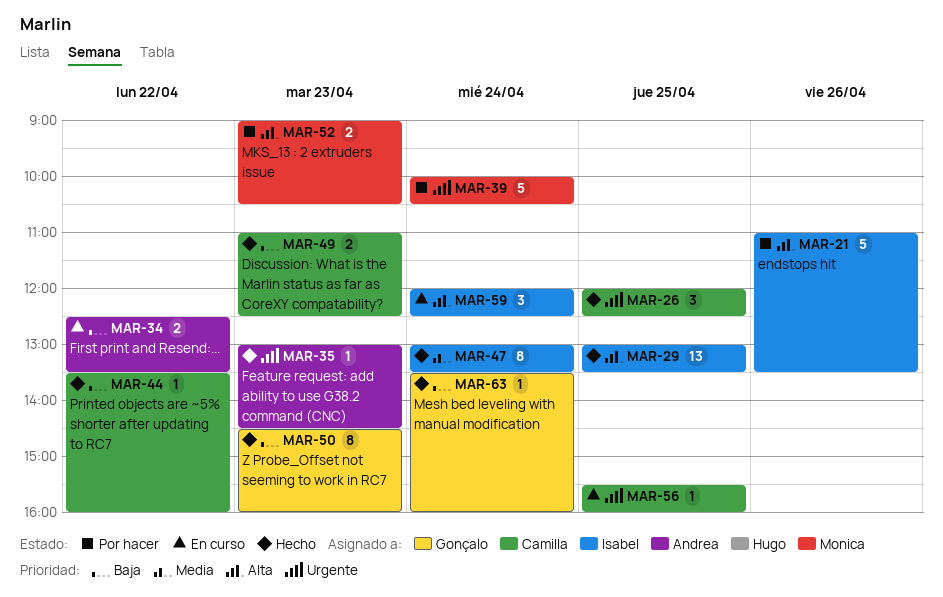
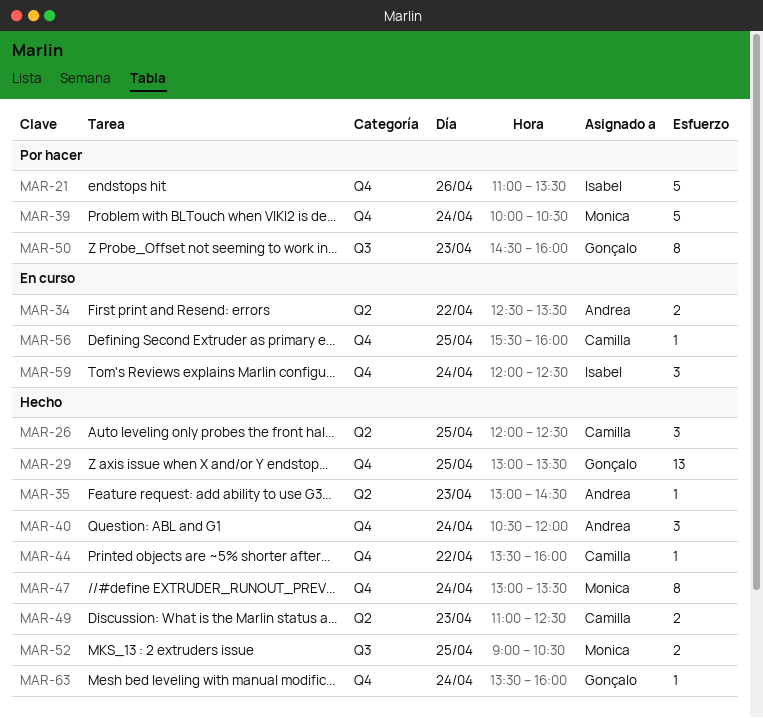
MAR-29, owner: Isabel -> Gonçalo
MAR-40: none -> present
MAR-47, owner: Isabel -> Monica
MAR-50, status: Hecho -> Por hacer
MAR-52, status: Por hacer -> Hecho
MAR-52, day: Apr 23 -> Apr 25

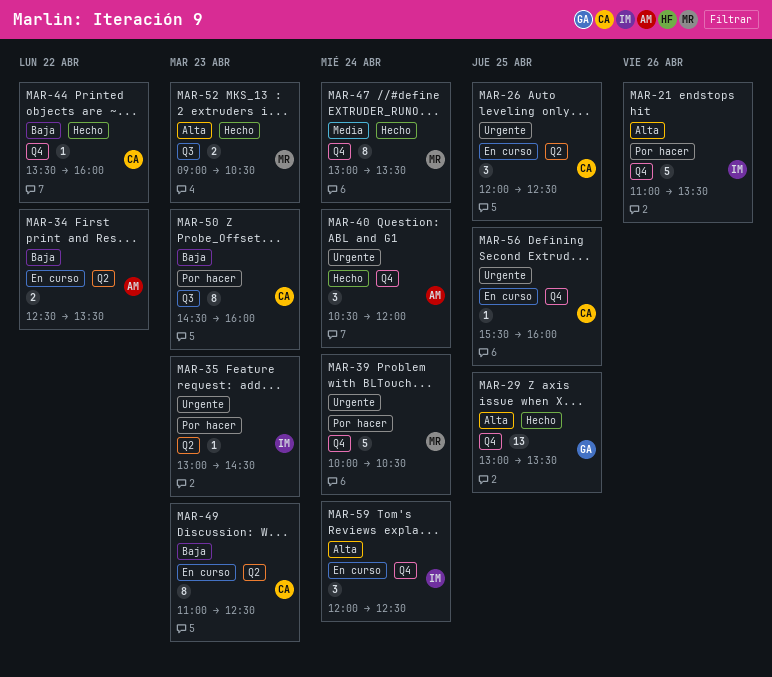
MAR-26, status: Hecho -> En curso
MAR-35, status: Hecho -> Por hacer
MAR-35, owner: Andrea -> Isabel
MAR-49, status: Hecho -> En curso
MAR-49, estimate: 2 -> 8
MAR-50, owner: Gonçalo -> Camilla
MAR-52, day: Apr 25 -> Apr 23
MAR-63: present -> none

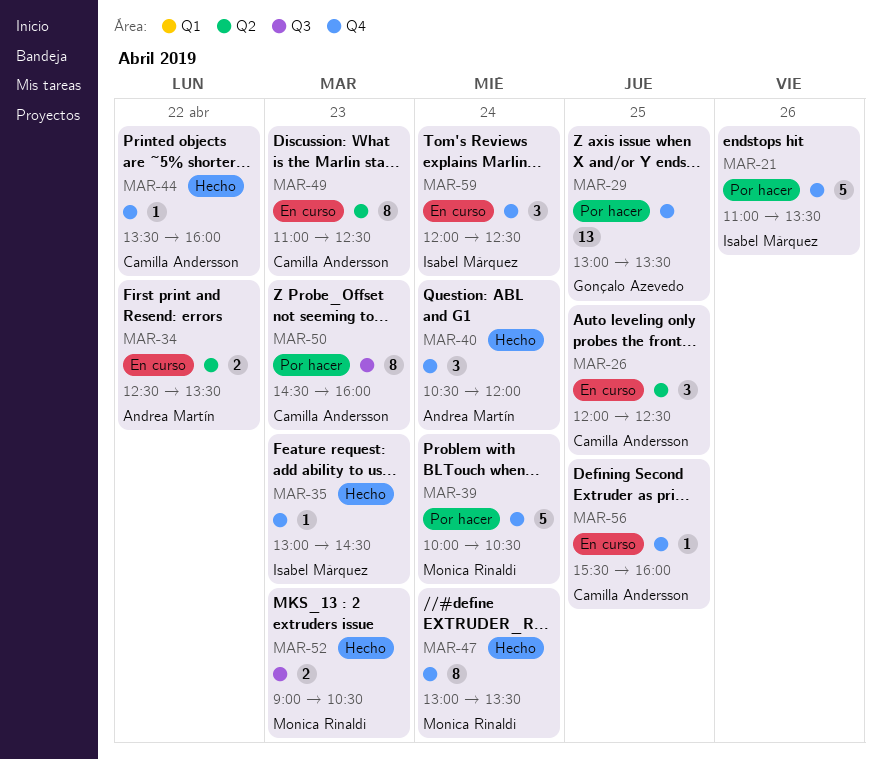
MAR-29, status: Hecho -> Por hacer
MAR-35, status: Por hacer -> Hecho
MAR-35, label: Q2 -> Q4

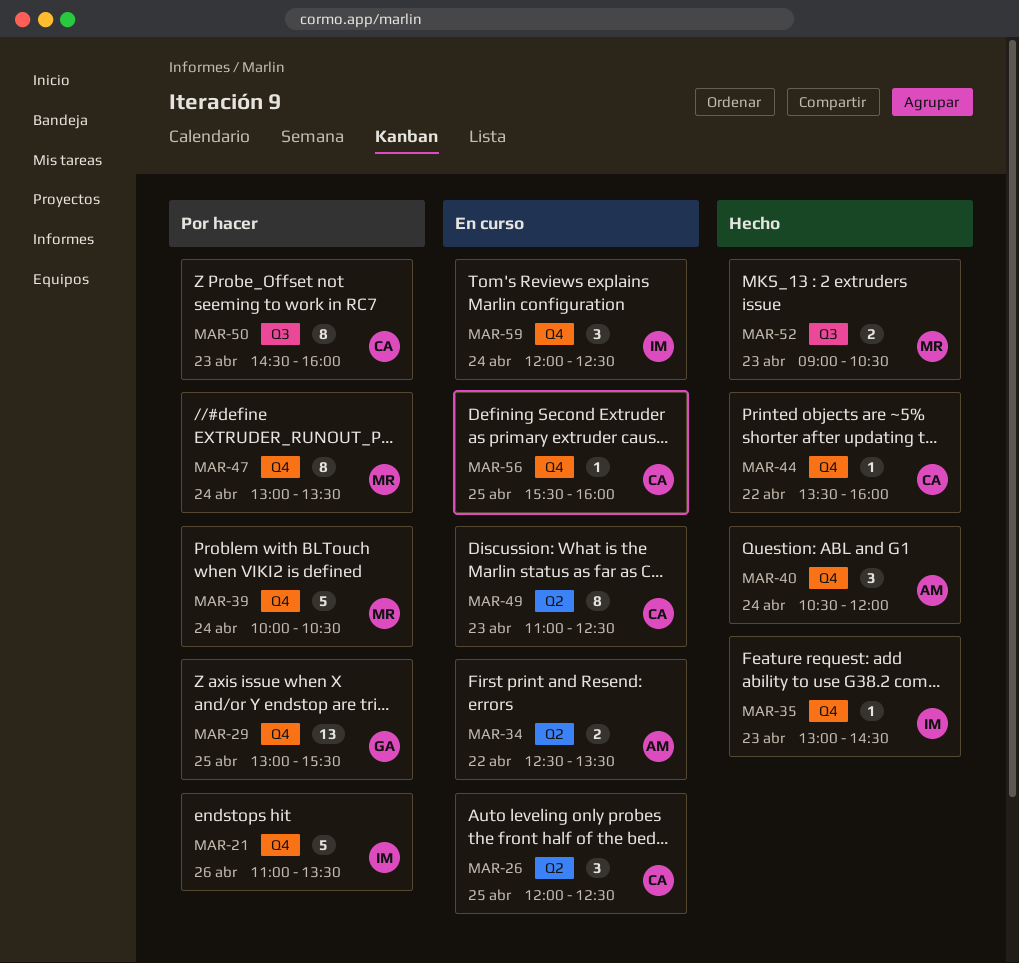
MAR-29, ends: 13:30 -> 15:30
MAR-47, status: Hecho -> Por hacer

